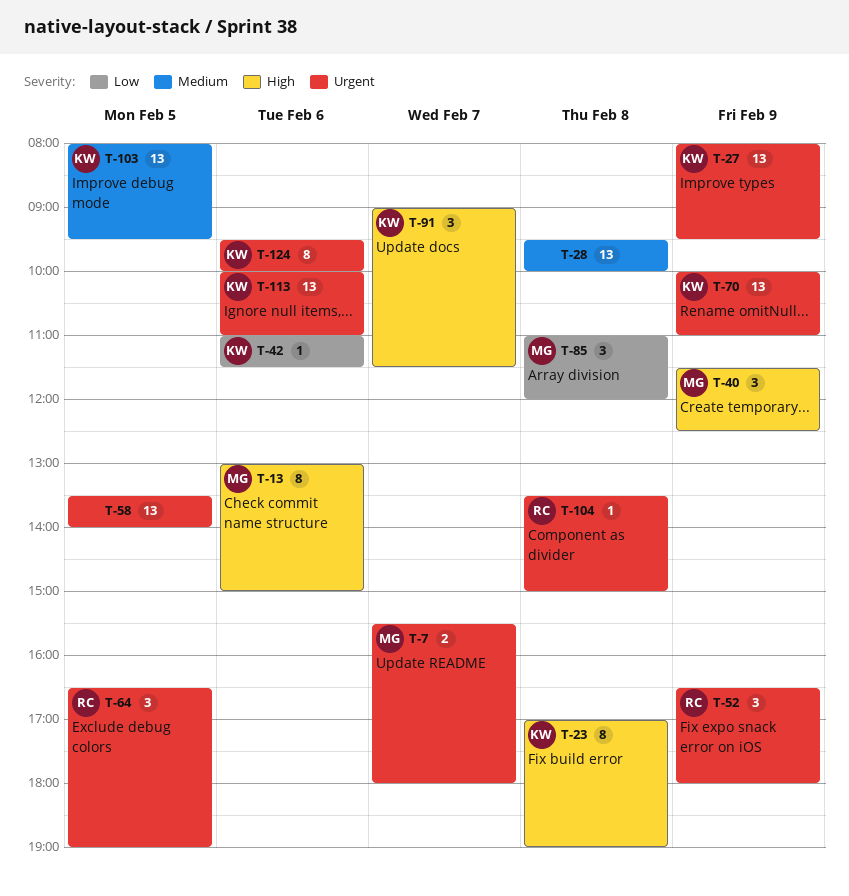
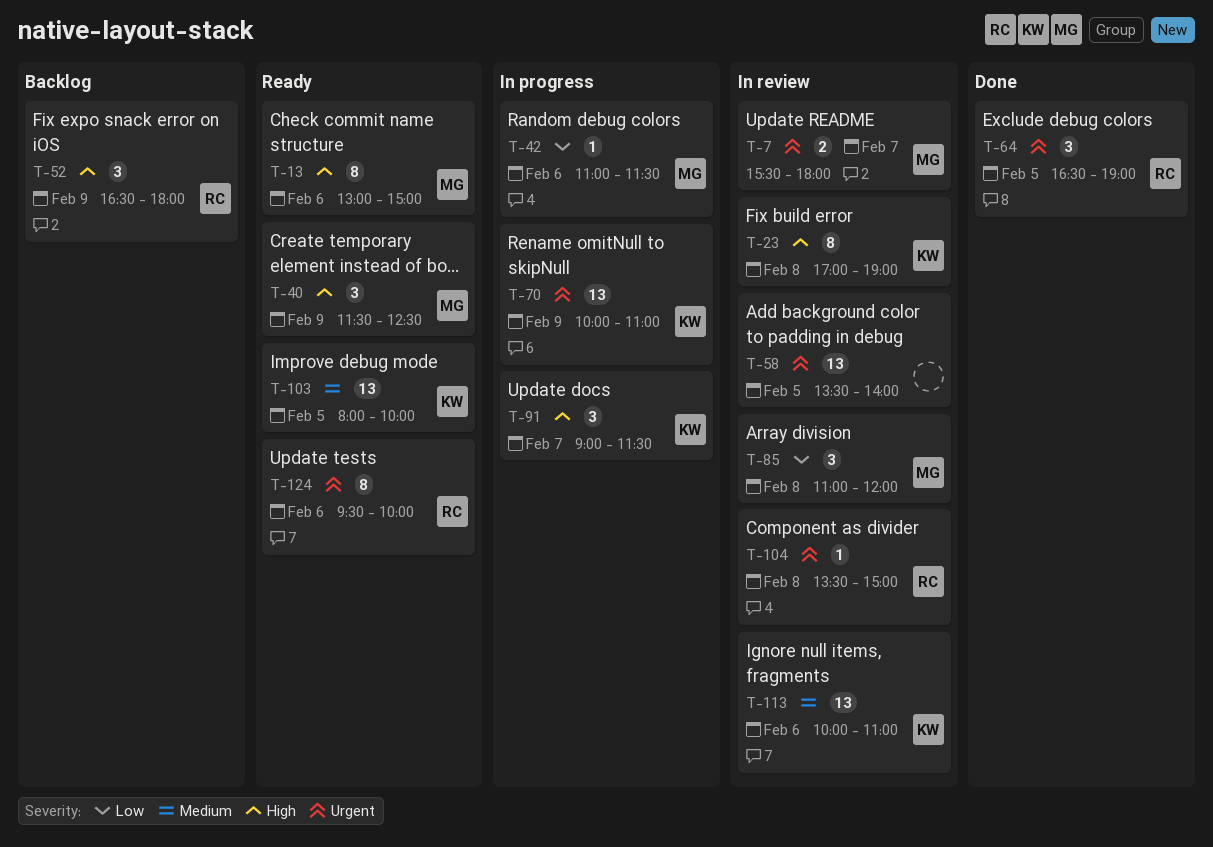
T-27: present -> none
T-28: present -> none
T-42, owner: KW -> MG
T-52, priority: Urgent -> High
T-103, ends: 09:30 -> 10:00
T-113, priority: Urgent -> Medium
T-124, owner: KW -> RC

